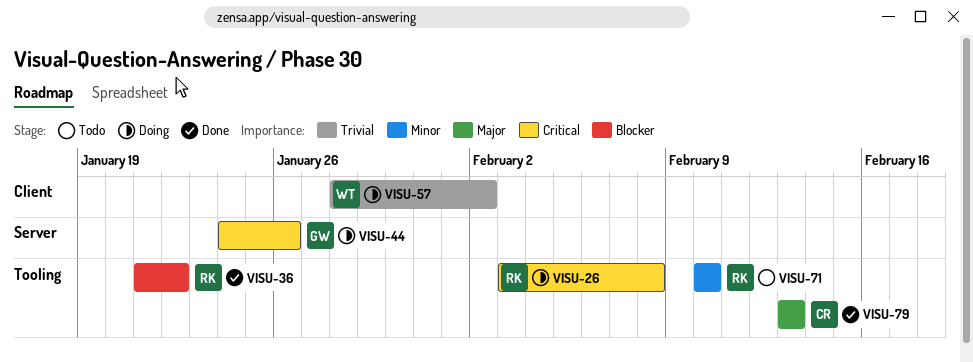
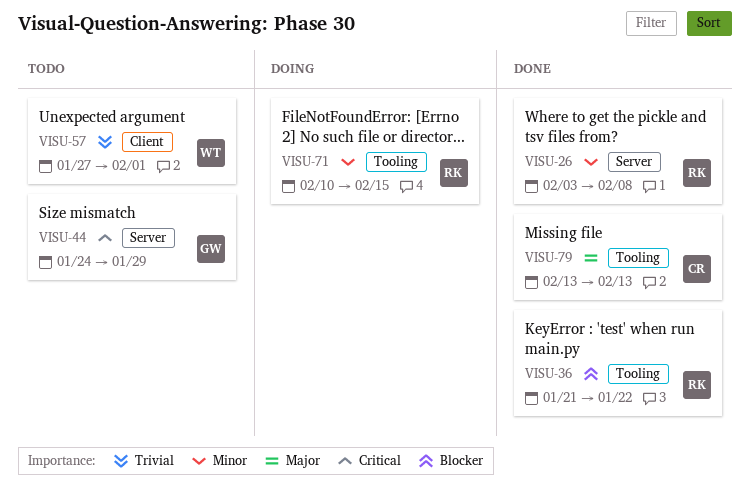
VISU-26, status: Doing -> Done
VISU-26, priority: Critical -> Minor
VISU-26, label: Tooling -> Server
VISU-44, status: Doing -> Todo
VISU-44, due: Jan 26 -> Jan 29
VISU-57, status: Doing -> Todo
VISU-57, start: Jan 28 -> Jan 27
VISU-57, due: Feb 2 -> Feb 1
VISU-71, status: Todo -> Doing
VISU-71, due: Feb 10 -> Feb 15

